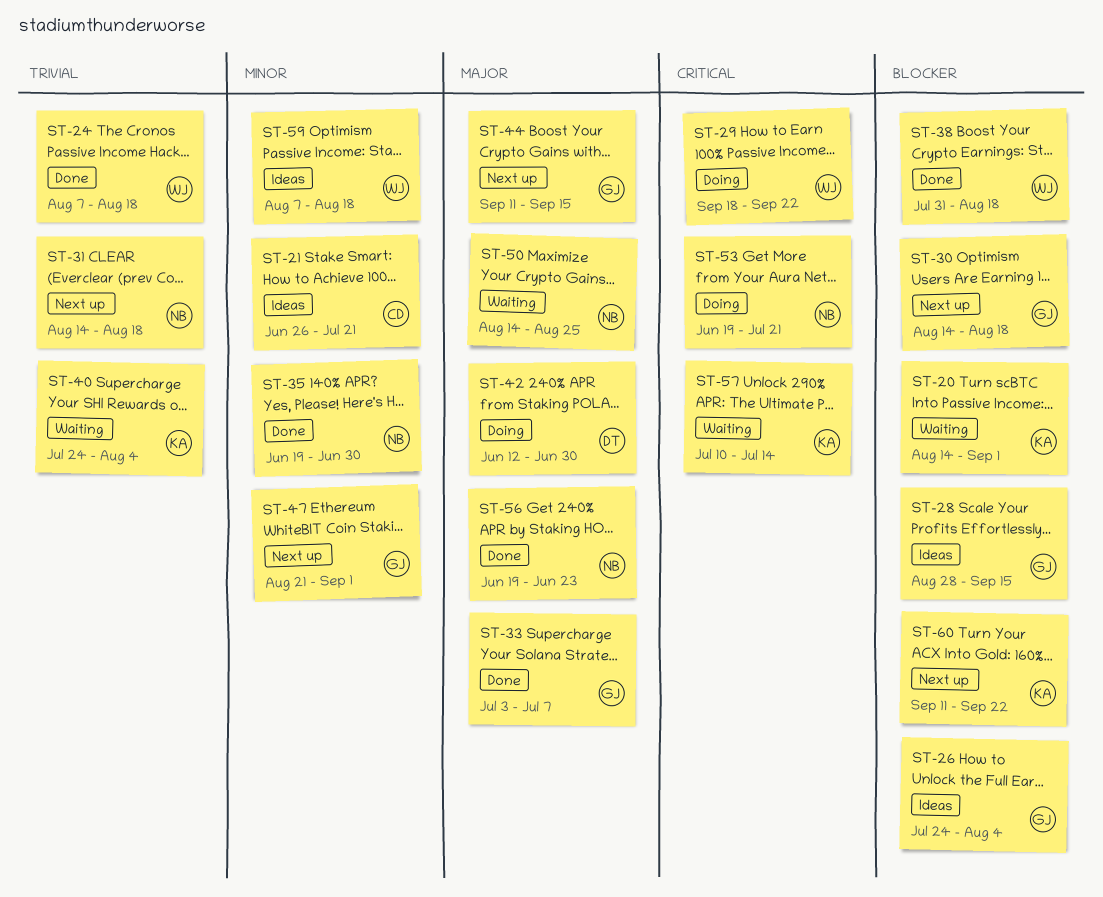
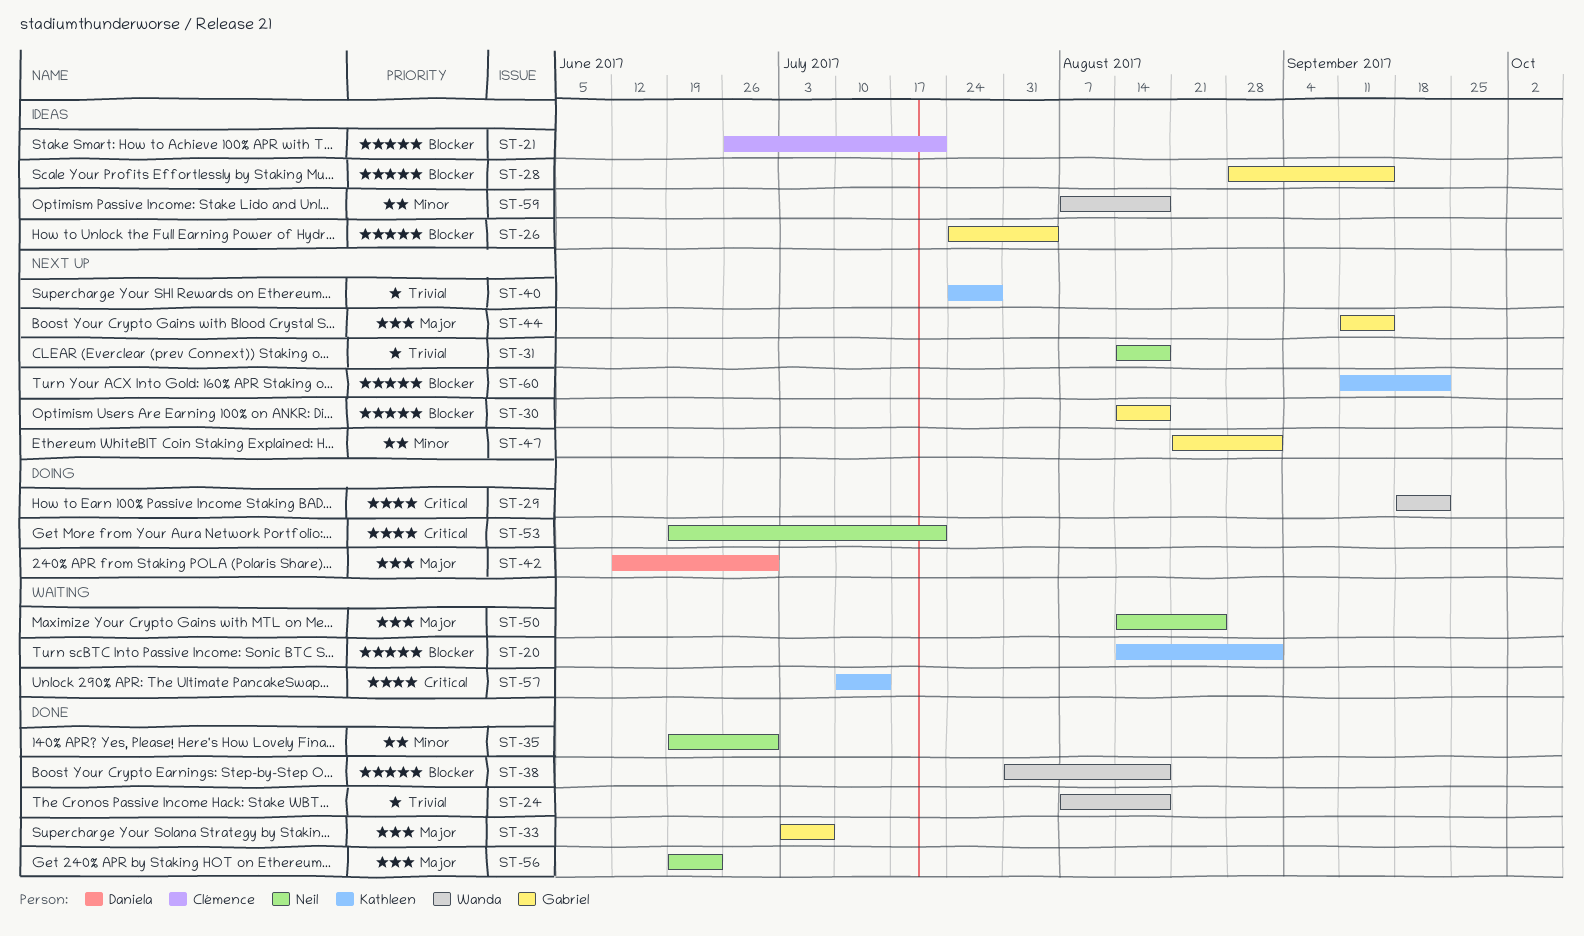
ST-21, priority: Minor -> Blocker
ST-40, status: Waiting -> Next up
ST-40, due: Aug 4 -> Jul 28

